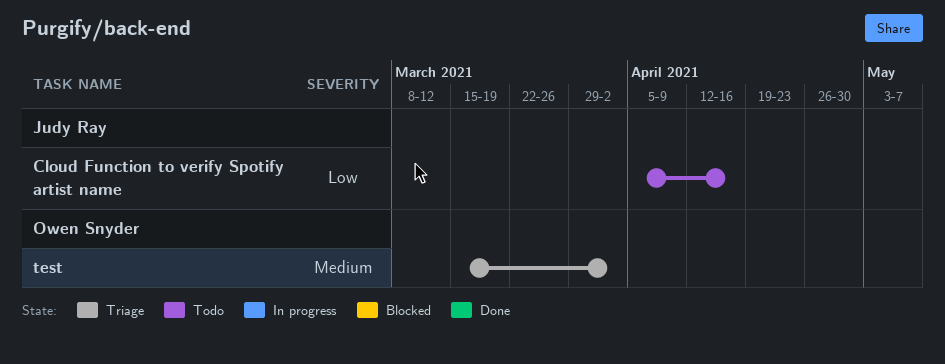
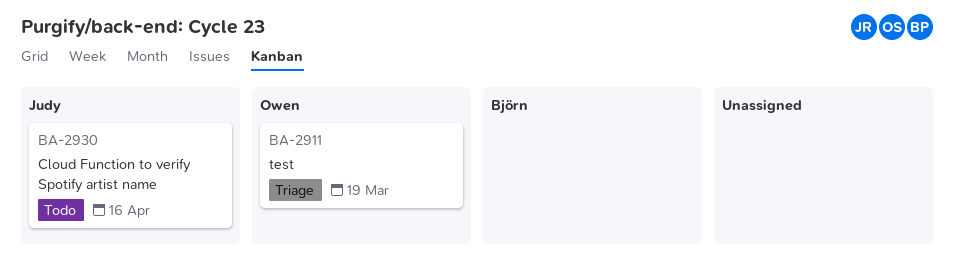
test, due: Apr 2 -> Mar 19

